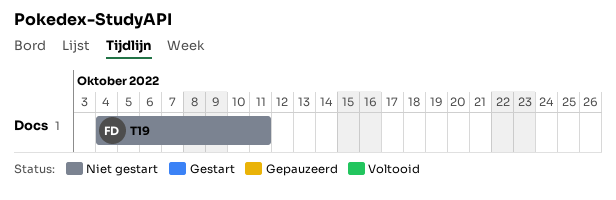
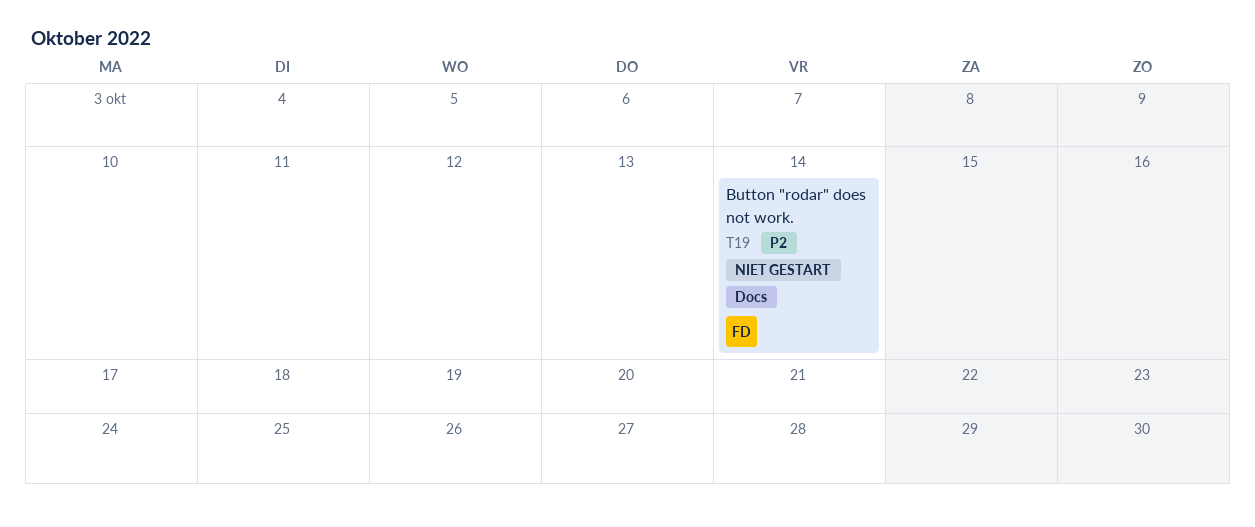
T19, due: Oct 11 -> Oct 14

